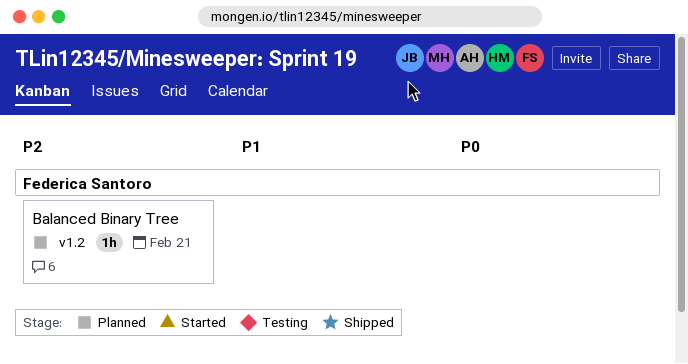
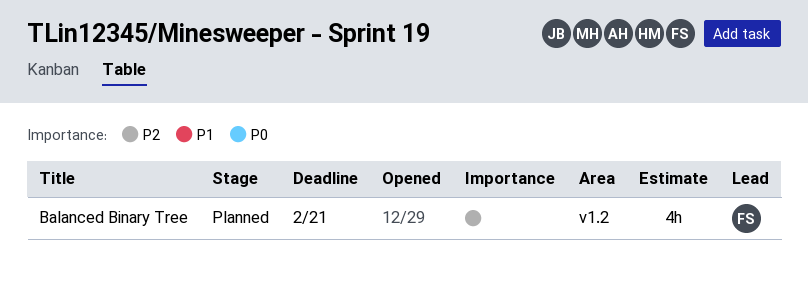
Balanced Binary Tree, estimate: 1h -> 4h

